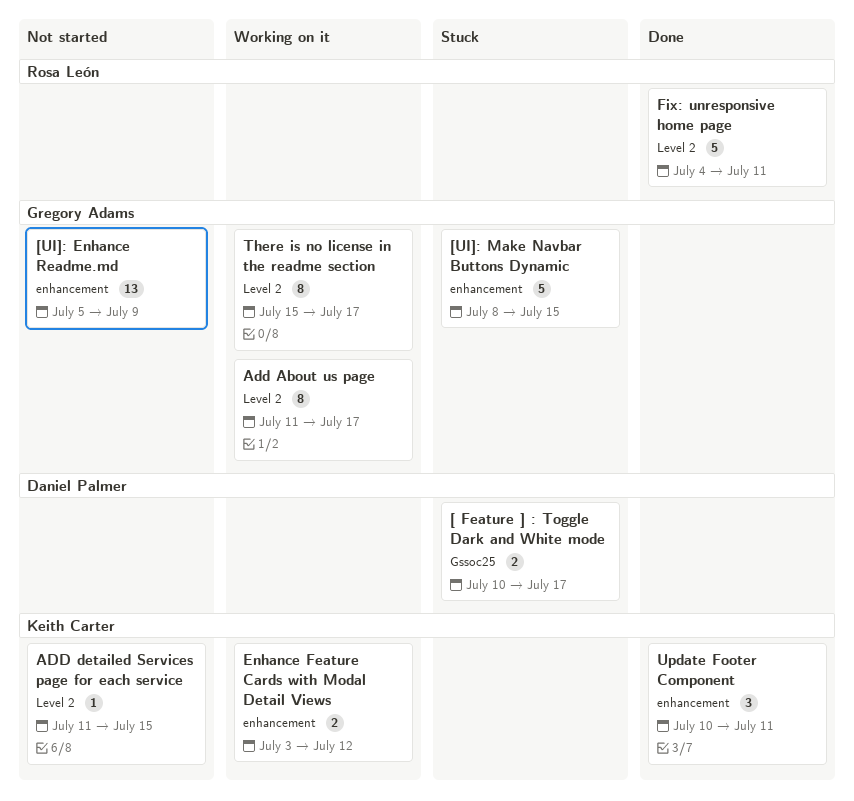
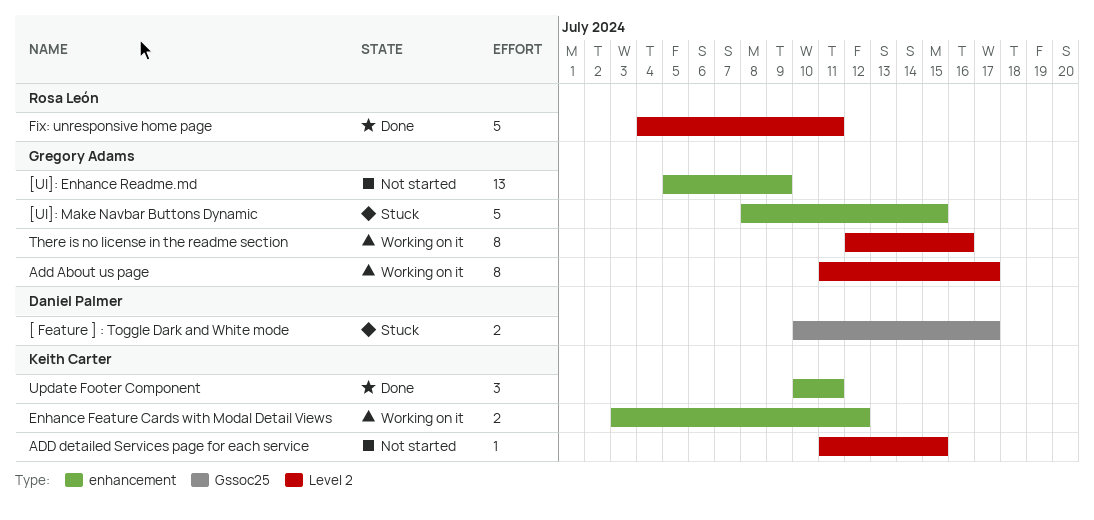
There is no license in the readme section, start: Jul 15 -> Jul 12
There is no license in the readme section, due: Jul 17 -> Jul 16

